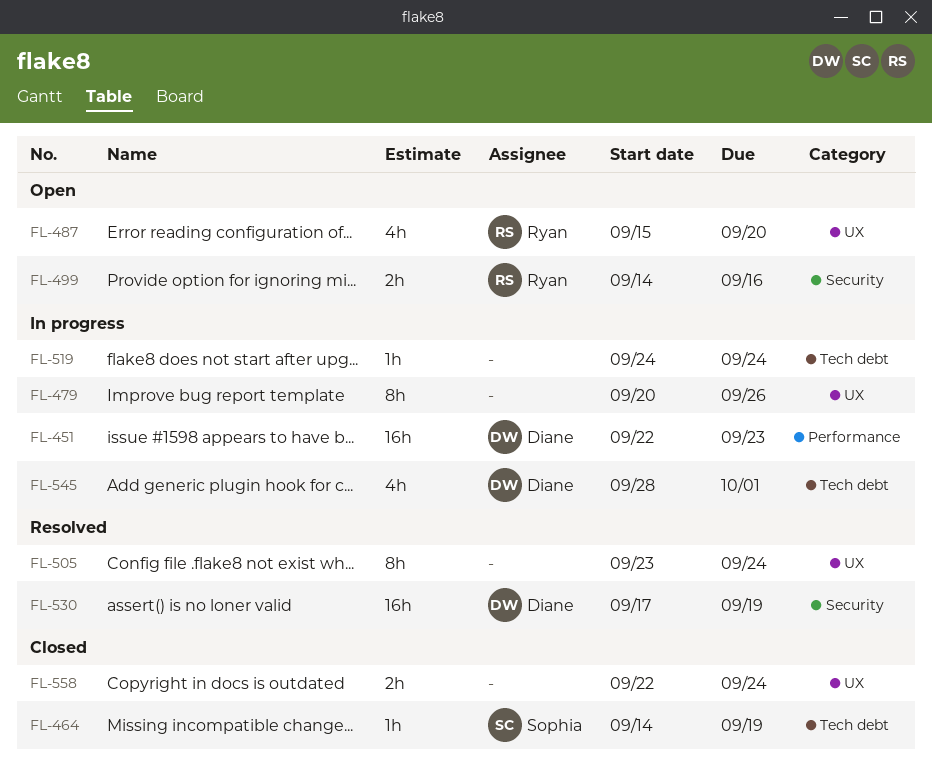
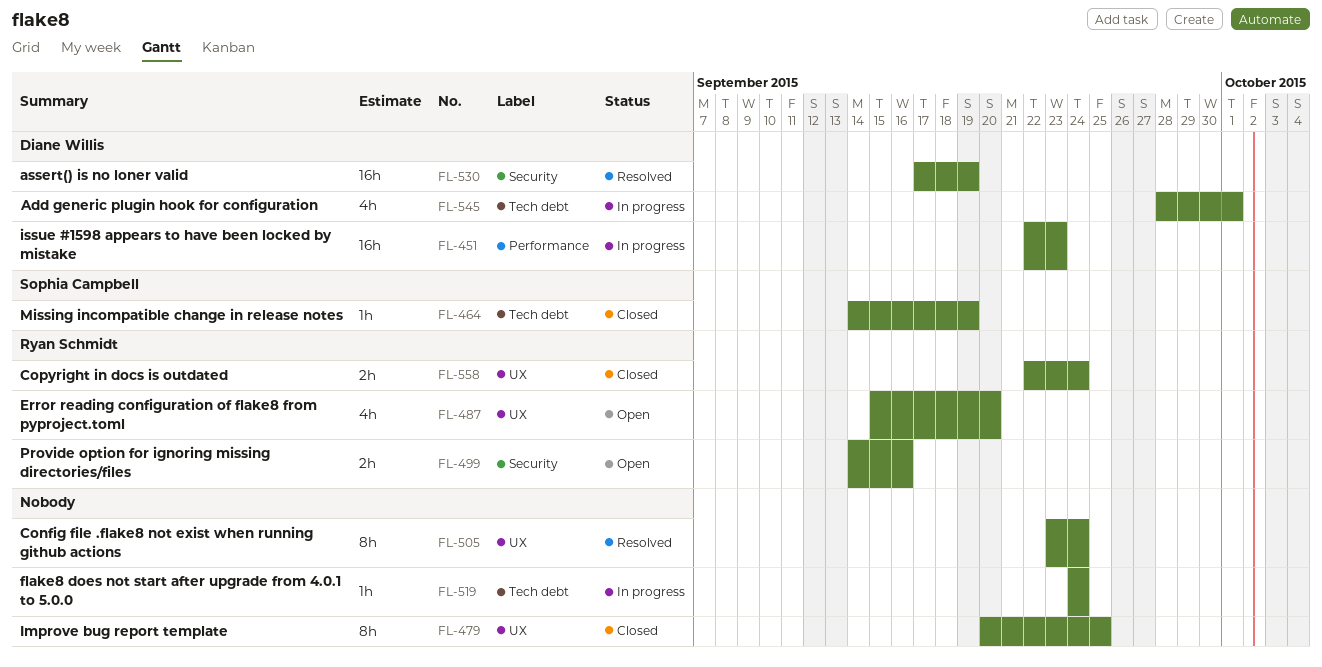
FL-479, status: In progress -> Closed
FL-479, due: Sep 26 -> Sep 25
FL-558, owner: none -> Ryan Schmidt

